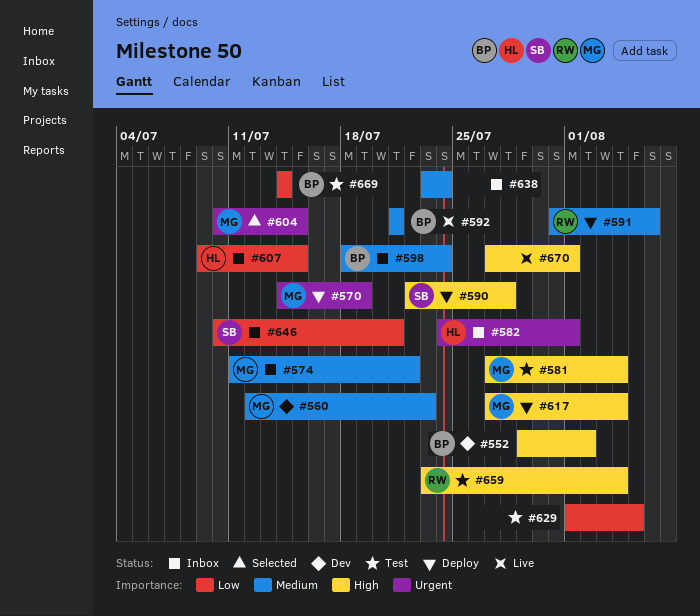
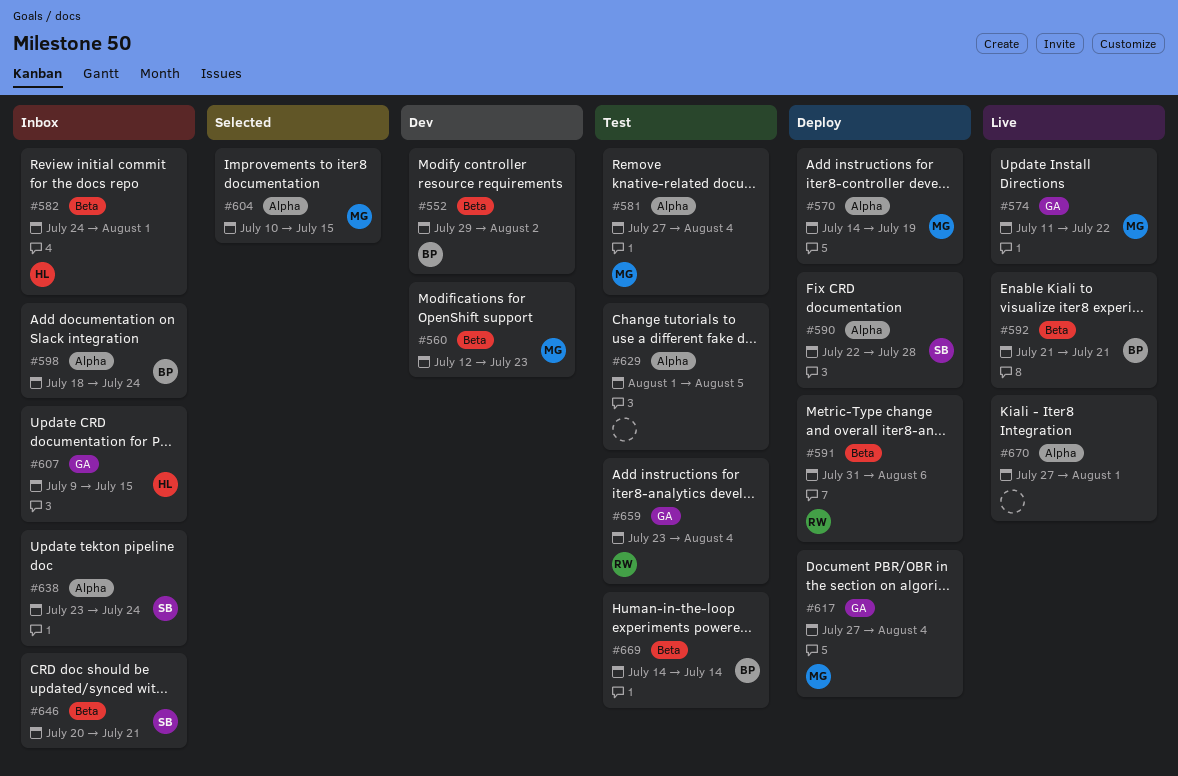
#574, status: Inbox -> Live
#638, owner: none -> SB
#646, start: Jul 10 -> Jul 20

